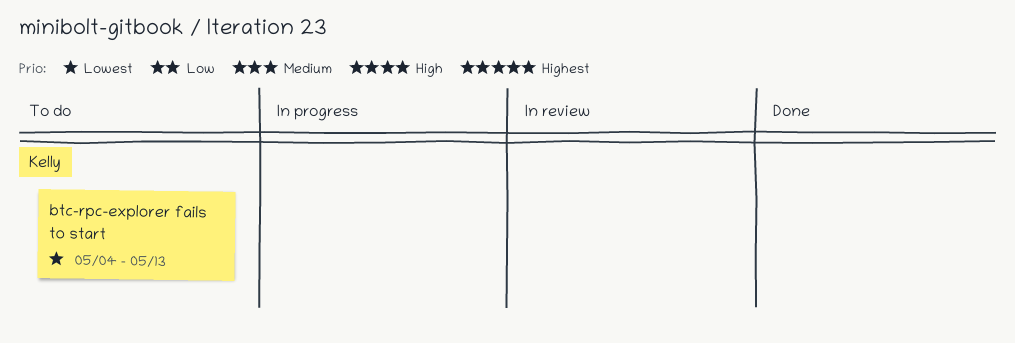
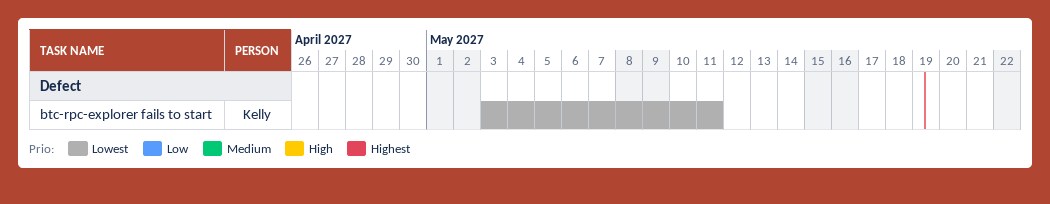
btc-rpc-explorer fails to start, start: May 4 -> May 3
btc-rpc-explorer fails to start, due: May 13 -> May 11

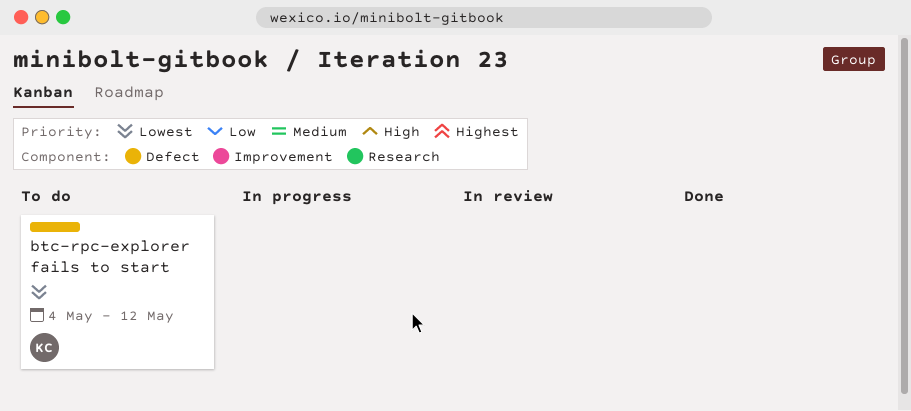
btc-rpc-explorer fails to start, start: May 3 -> May 4
btc-rpc-explorer fails to start, due: May 11 -> May 12

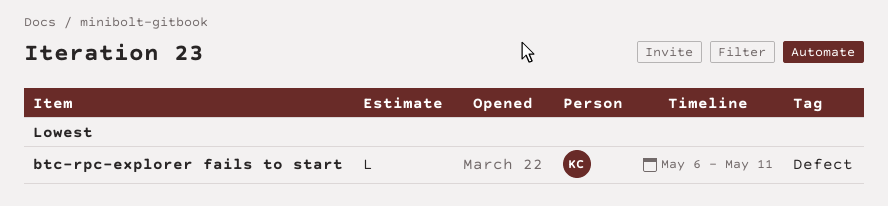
btc-rpc-explorer fails to start, start: May 4 -> May 6
btc-rpc-explorer fails to start, due: May 12 -> May 11

